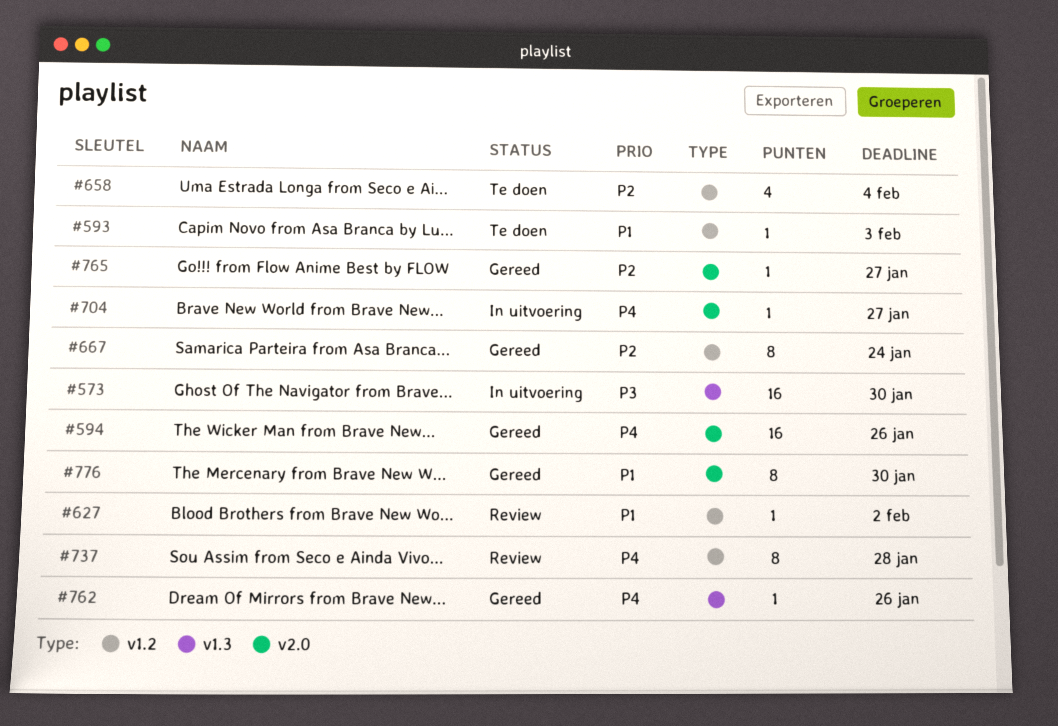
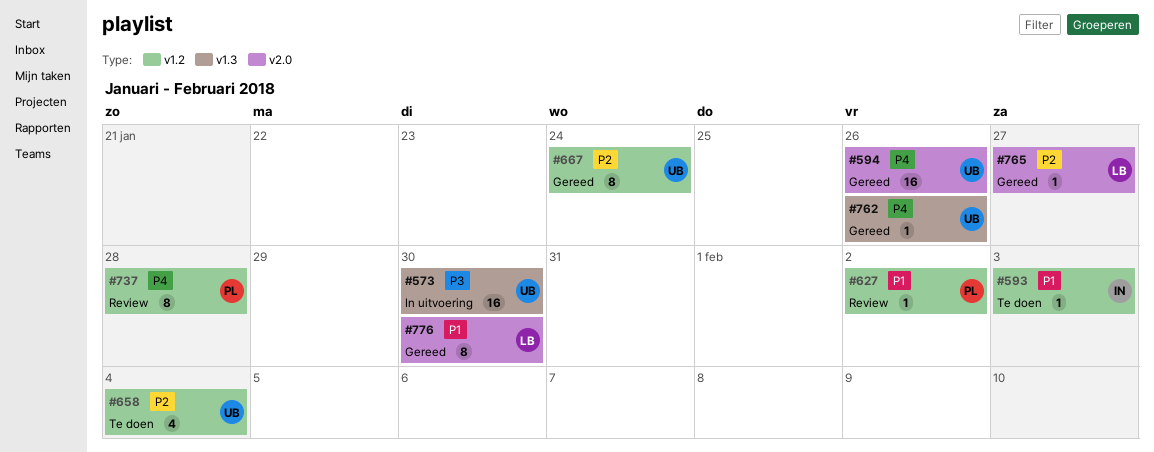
#704: present -> none

